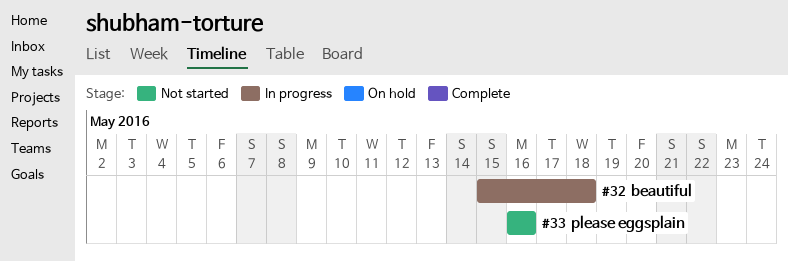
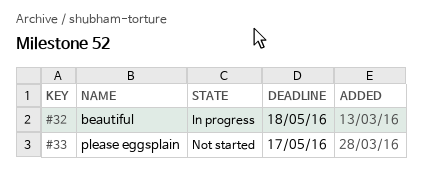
#33, due: May 16 -> May 17

